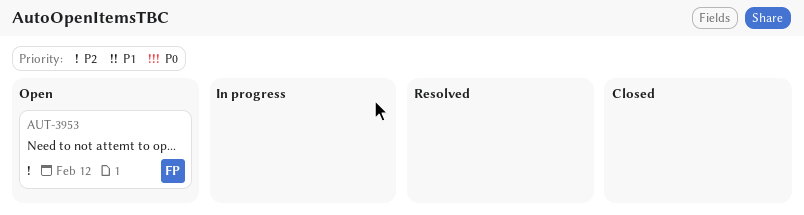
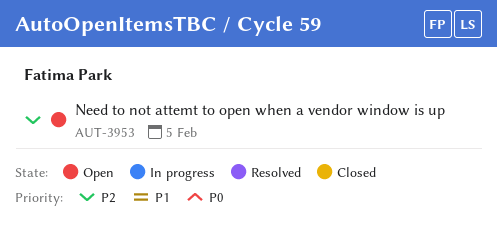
AUT-3953, due: Feb 12 -> Feb 5

